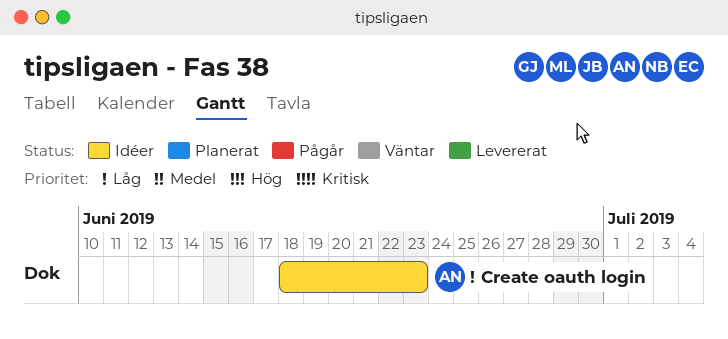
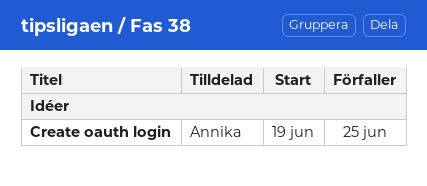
Create oauth login, start: Jun 18 -> Jun 19
Create oauth login, due: Jun 23 -> Jun 25

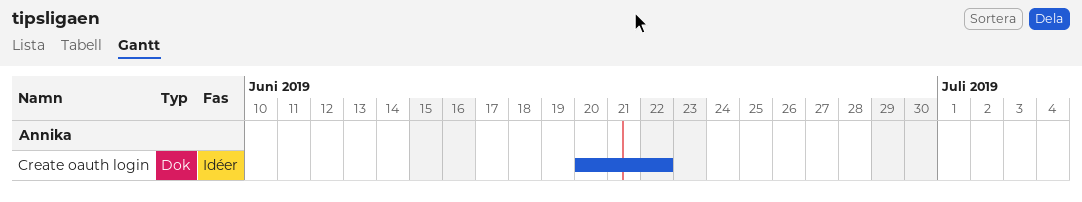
Create oauth login, start: Jun 19 -> Jun 20
Create oauth login, due: Jun 25 -> Jun 22

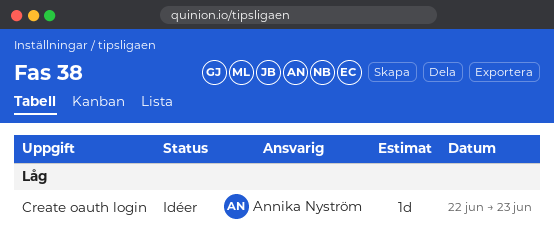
Create oauth login, start: Jun 20 -> Jun 22
Create oauth login, due: Jun 22 -> Jun 23

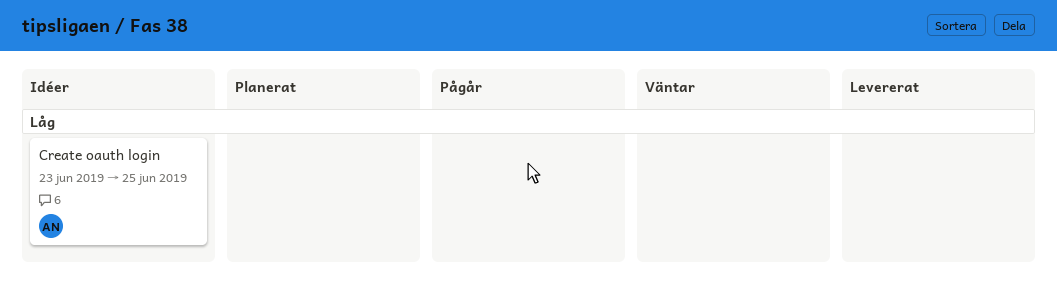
Create oauth login, start: Jun 22 -> Jun 23
Create oauth login, due: Jun 23 -> Jun 25

